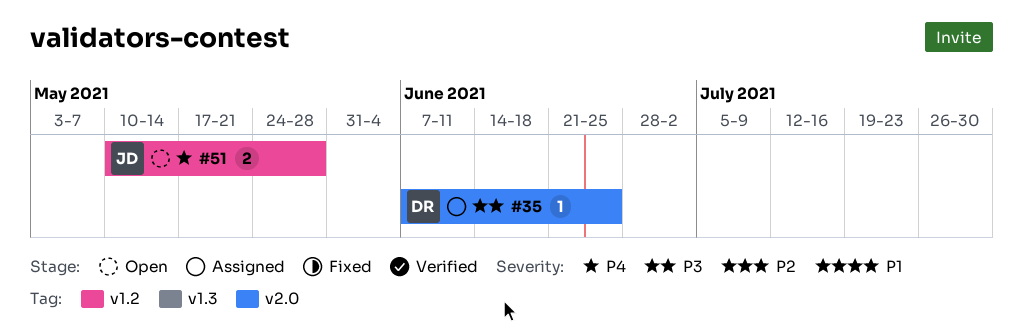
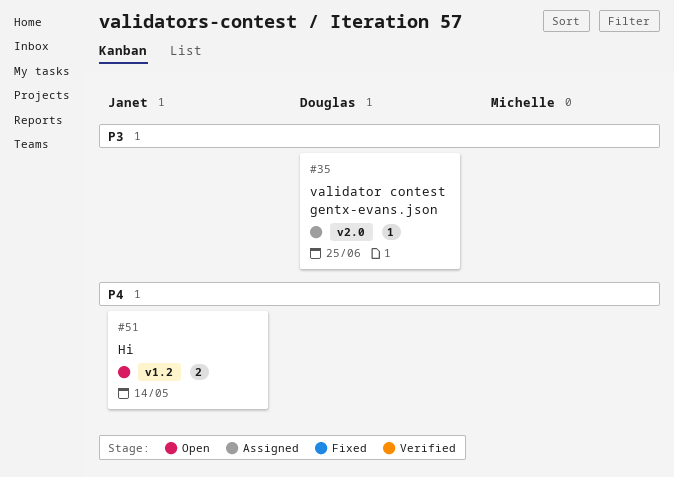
#51, due: May 28 -> May 14

